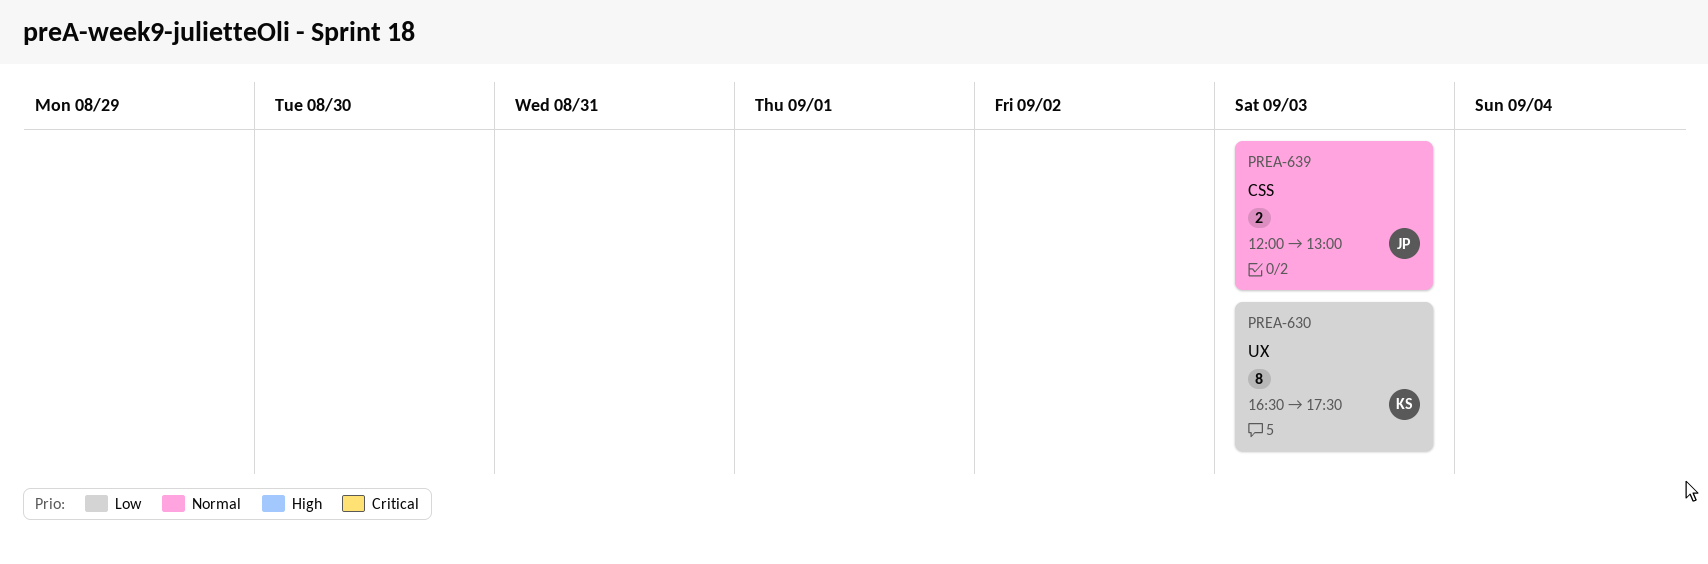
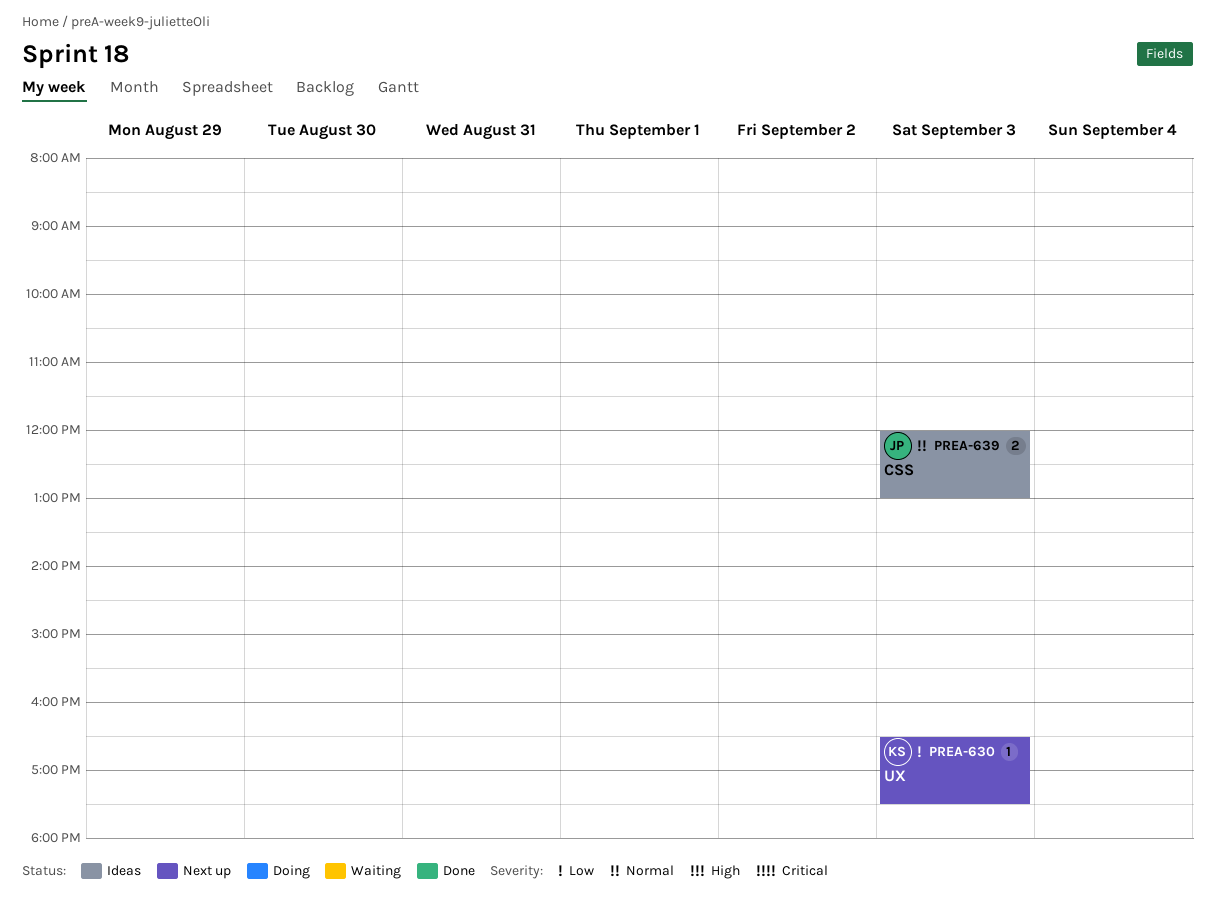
PREA-630, estimate: 8 -> 1

